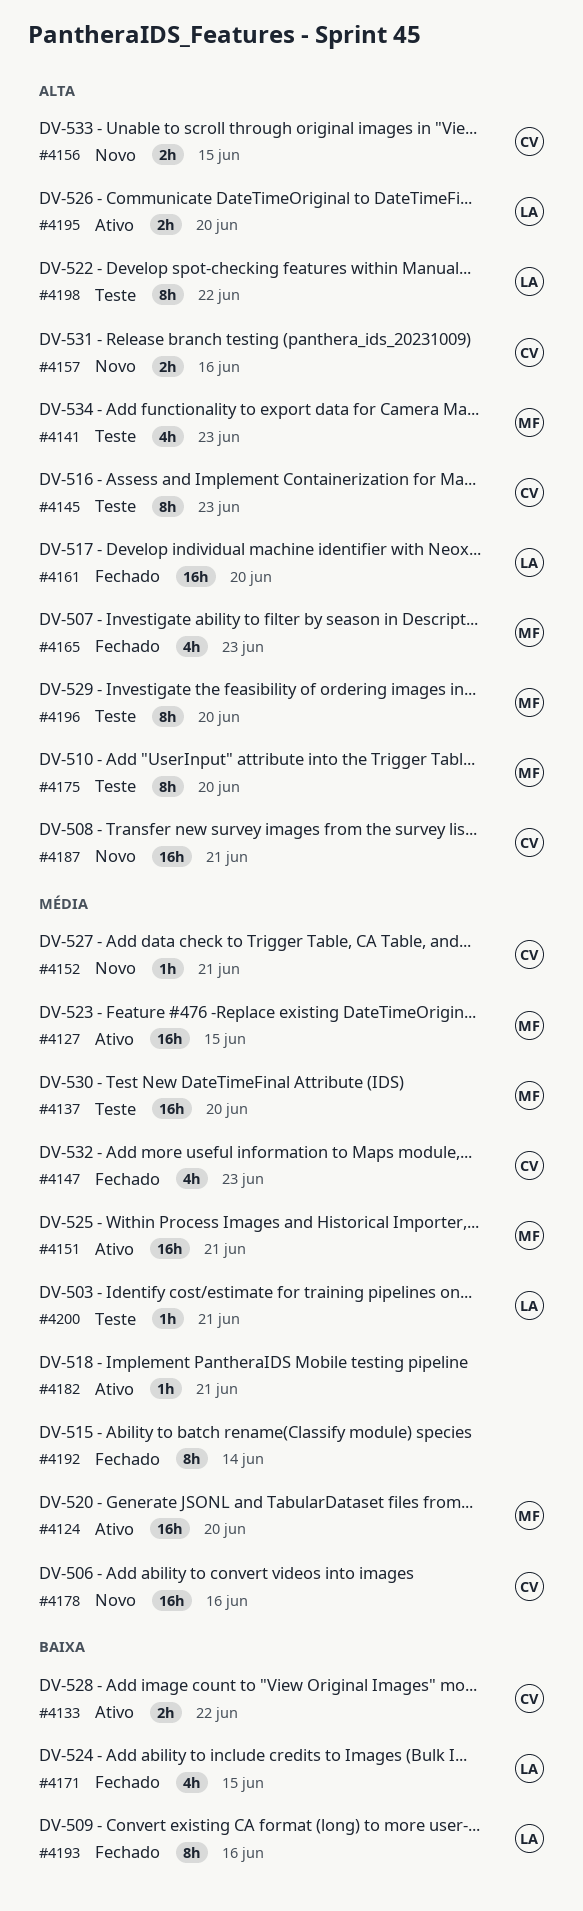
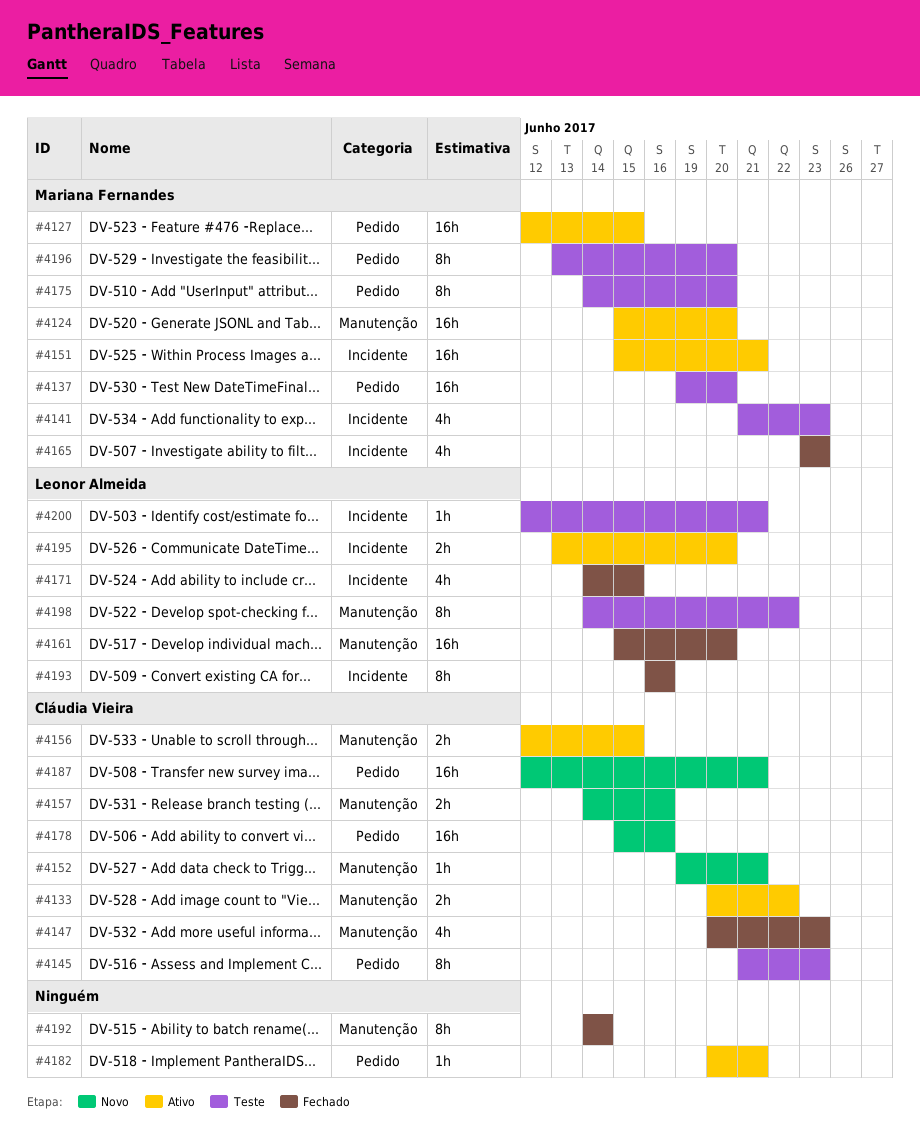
#4156, status: Novo -> Ativo

